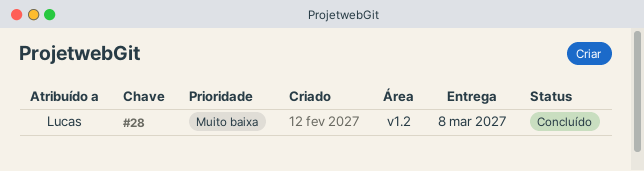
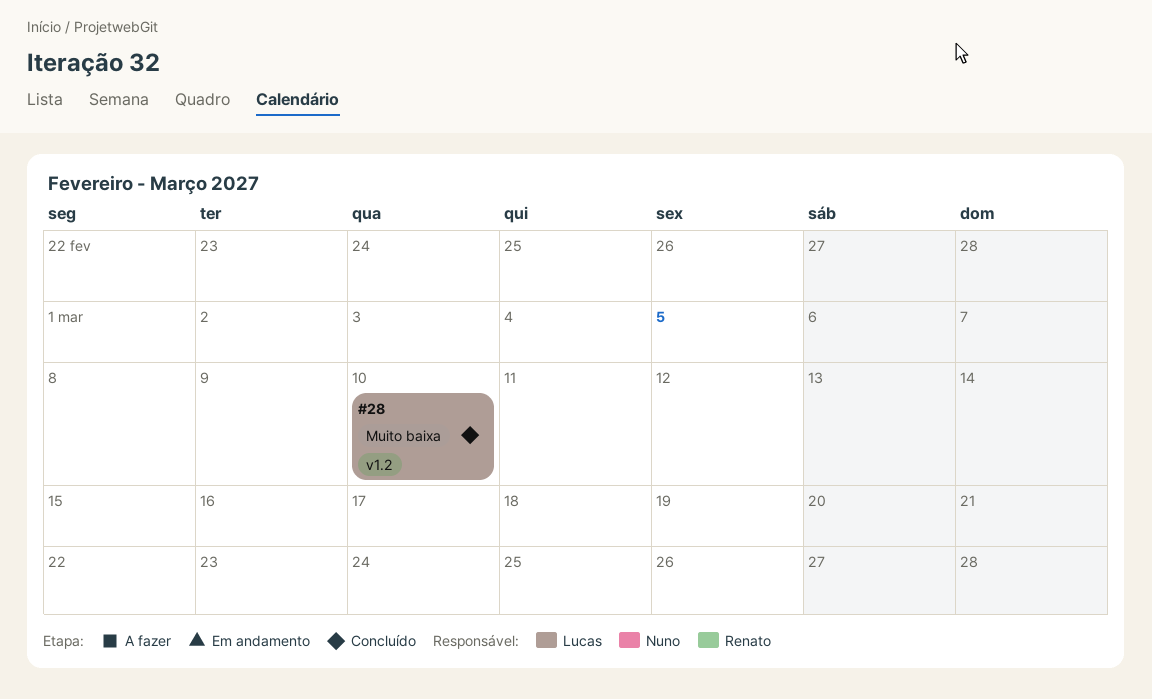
#28, due: Mar 8 -> Mar 10

